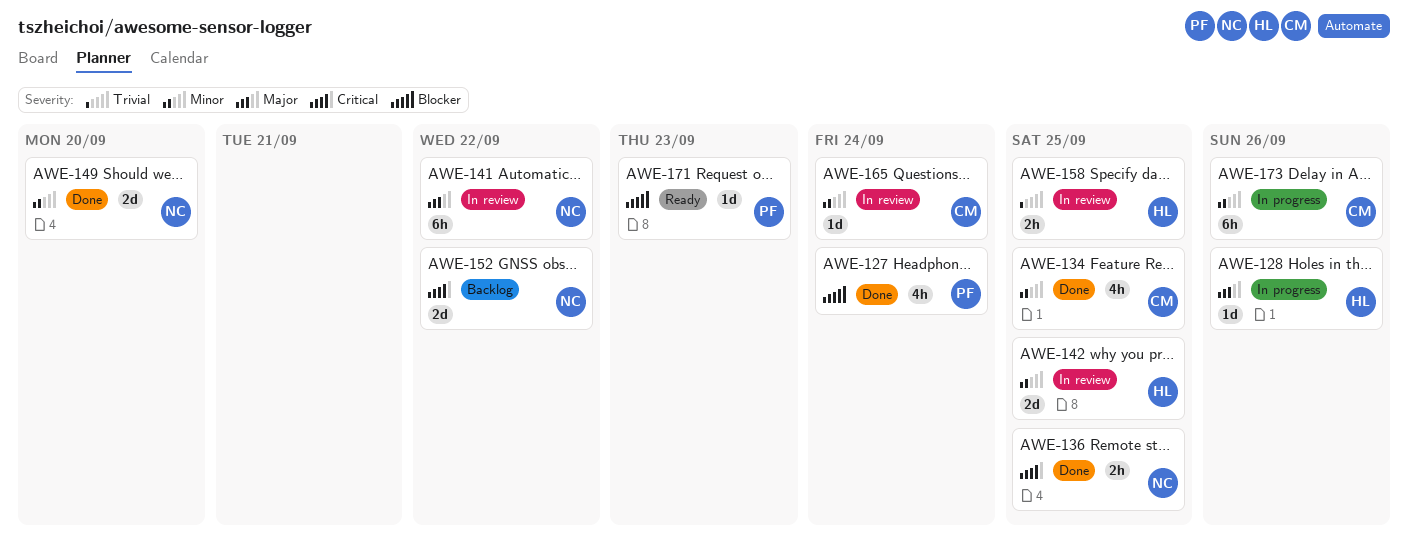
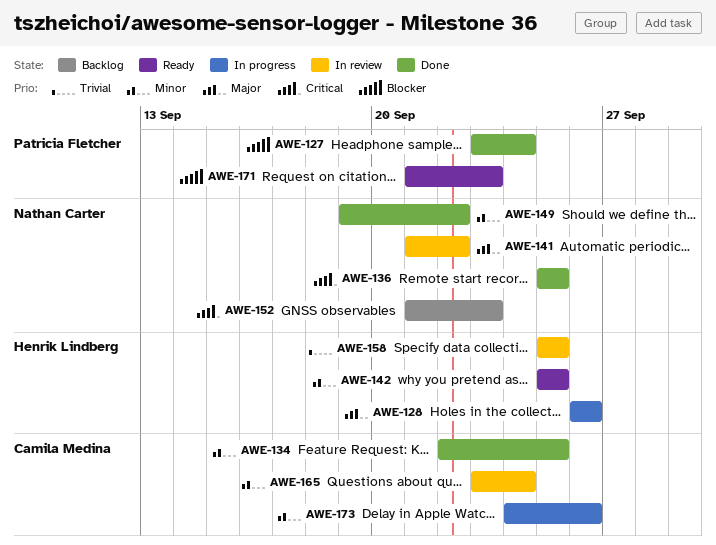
AWE-142, status: In review -> Ready
AWE-149, due: Sep 20 -> Sep 22
AWE-152, due: Sep 22 -> Sep 23

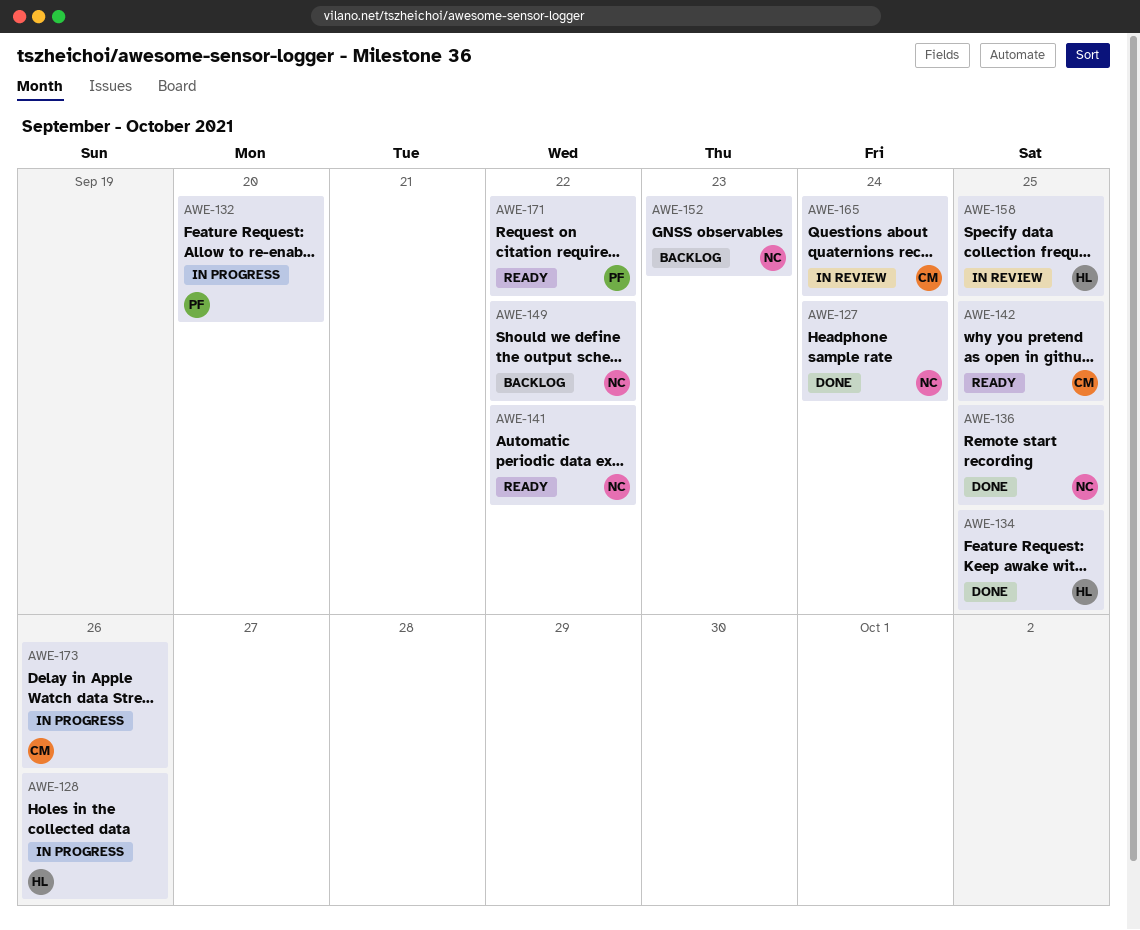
AWE-127, owner: Patricia Fletcher -> Nathan Carter
AWE-132: none -> present
AWE-134, owner: Camila Medina -> Henrik Lindberg
AWE-141, status: In review -> Ready
AWE-142, owner: Henrik Lindberg -> Camila Medina
AWE-149, status: Done -> Backlog
AWE-171, due: Sep 23 -> Sep 22

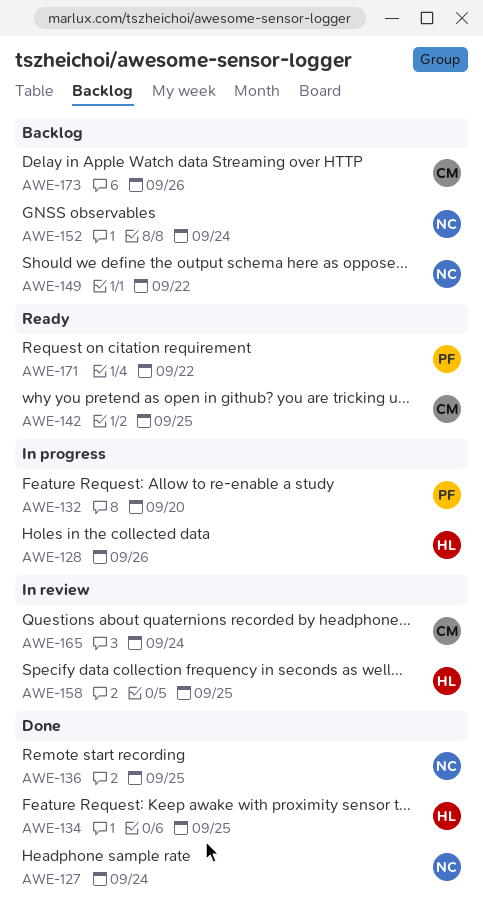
AWE-141: present -> none
AWE-152, due: Sep 23 -> Sep 24
AWE-173, status: In progress -> Backlog

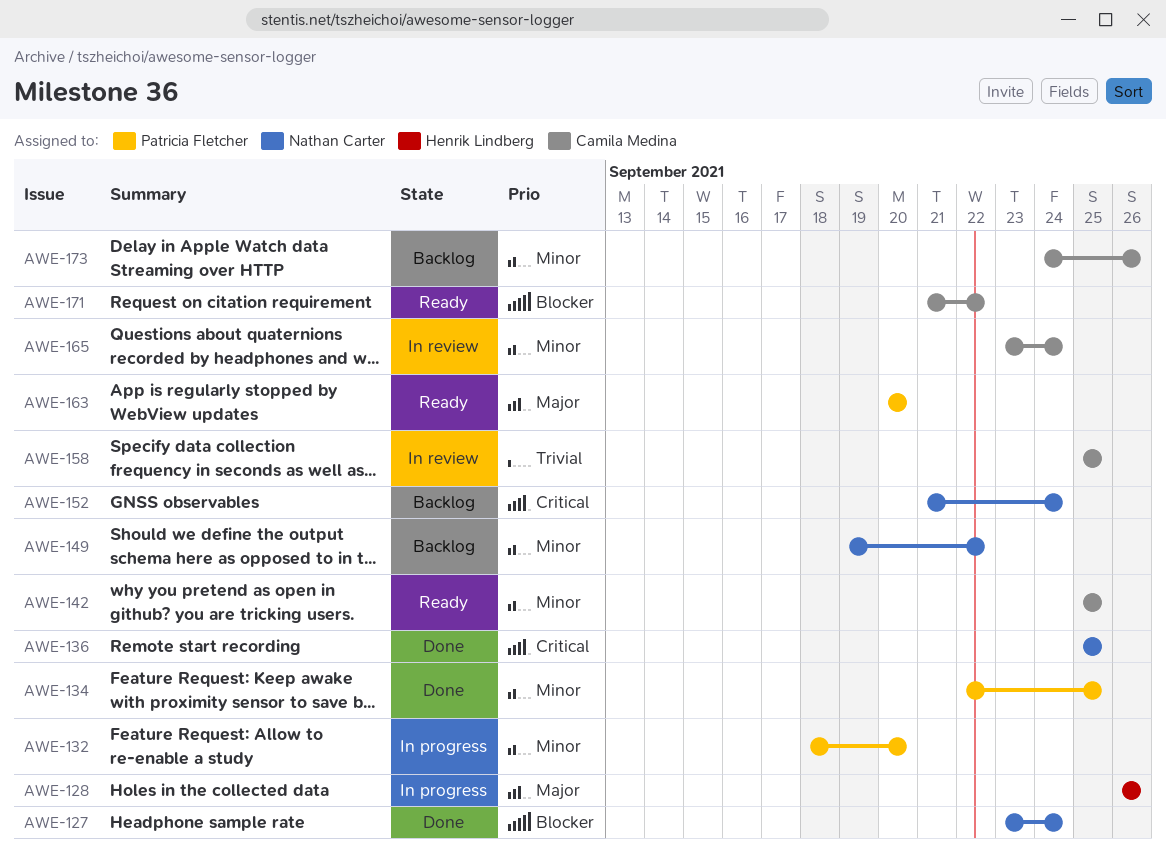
AWE-134, owner: Henrik Lindberg -> Patricia Fletcher
AWE-158, owner: Henrik Lindberg -> Camila Medina
AWE-163: none -> present
AWE-171, owner: Patricia Fletcher -> Camila Medina

